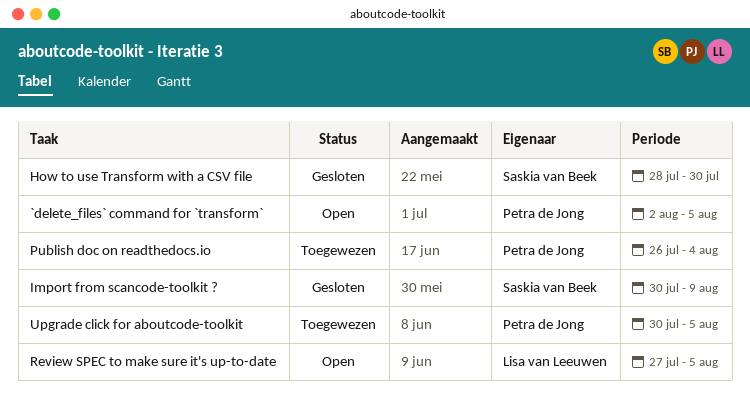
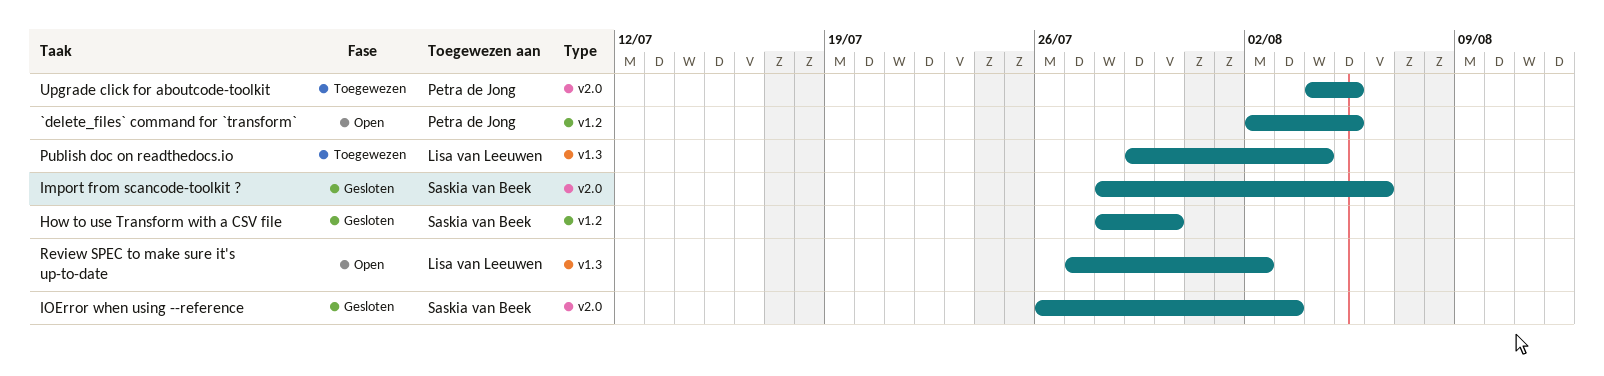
Import from scancode-toolkit ?, start: Jul 30 -> Jul 28
Import from scancode-toolkit ?, due: Aug 9 -> Aug 6
IOError when using --reference: none -> present
Publish doc on readthedocs.io, owner: Petra de Jong -> Lisa van Leeuwen
Publish doc on readthedocs.io, start: Jul 26 -> Jul 29
Review SPEC to make sure it's up-to-date, due: Aug 5 -> Aug 2
Upgrade click for aboutcode-toolkit, start: Jul 30 -> Aug 4

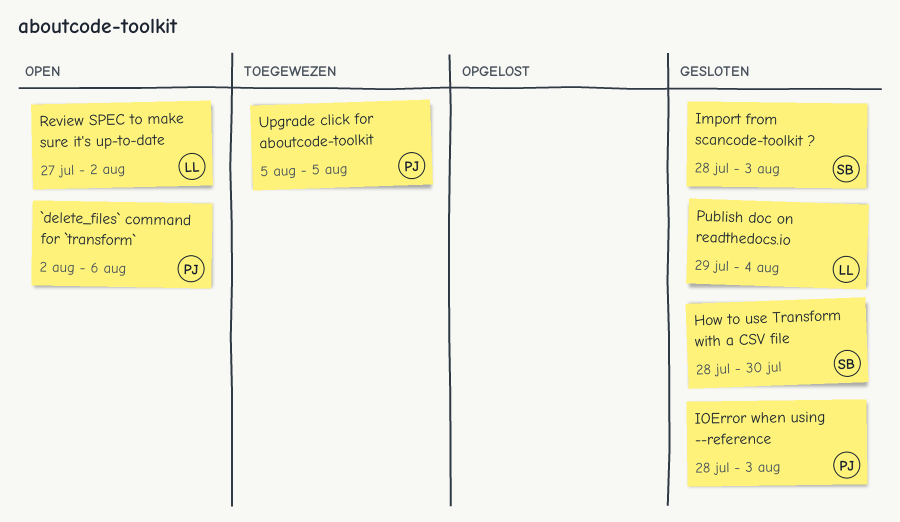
`delete_files` command for `transform`, due: Aug 5 -> Aug 6
Import from scancode-toolkit ?, due: Aug 6 -> Aug 3
IOError when using --reference, owner: Saskia van Beek -> Petra de Jong
IOError when using --reference, start: Jul 26 -> Jul 28
Publish doc on readthedocs.io, status: Toegewezen -> Gesloten
Upgrade click for aboutcode-toolkit, start: Aug 4 -> Aug 5

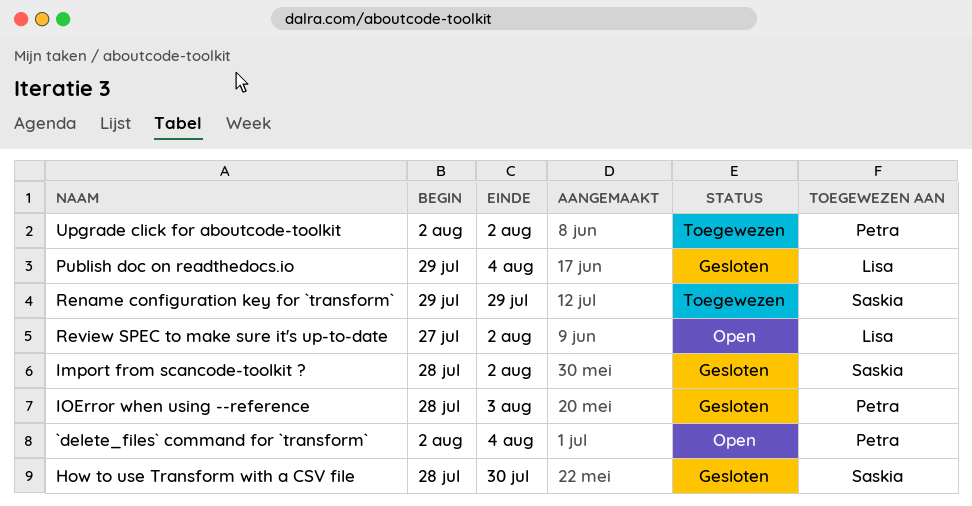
`delete_files` command for `transform`, due: Aug 6 -> Aug 4
Import from scancode-toolkit ?, due: Aug 3 -> Aug 2
Rename configuration key for `transform`: none -> present
Upgrade click for aboutcode-toolkit, start: Aug 5 -> Aug 2
Upgrade click for aboutcode-toolkit, due: Aug 5 -> Aug 2

